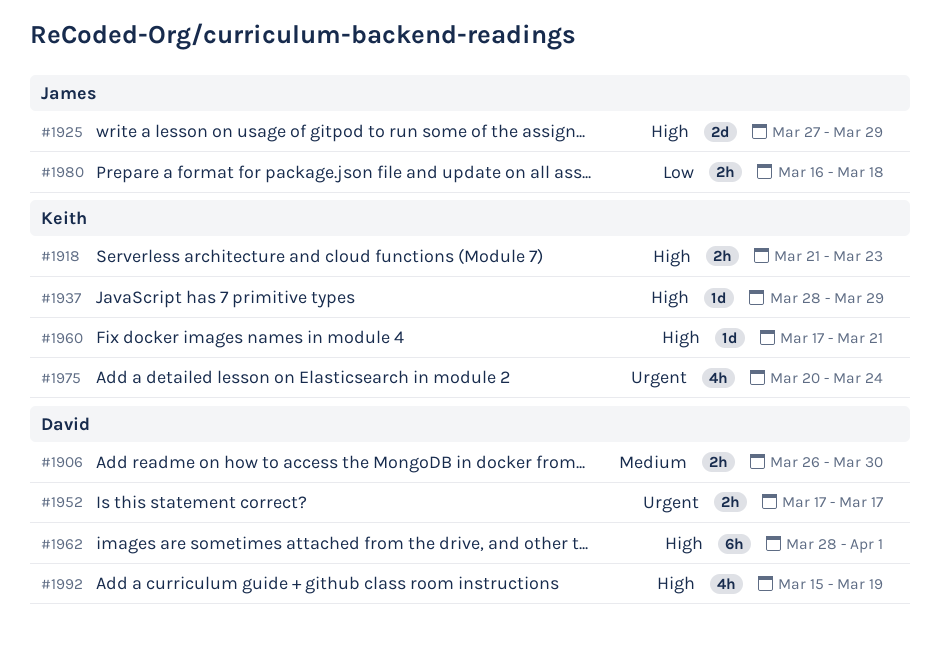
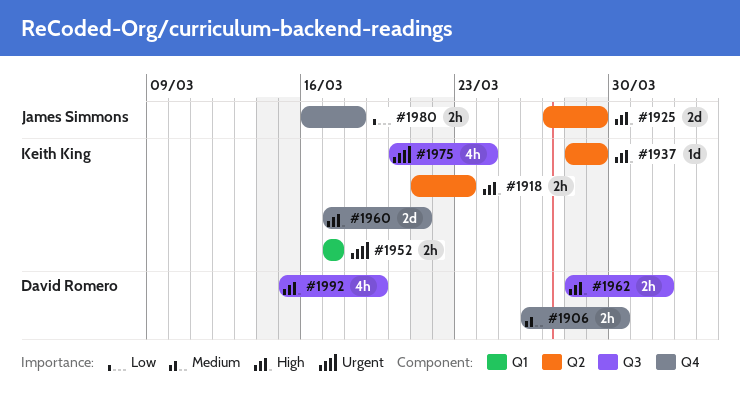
#1952, owner: David Romero -> Keith King
#1960, estimate: 1d -> 2d
#1962, estimate: 6h -> 2h

